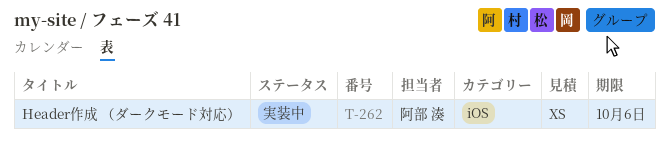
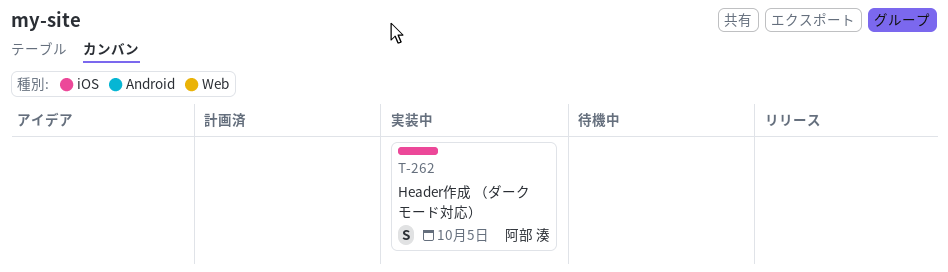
T-262, estimate: XS -> S
T-262, due: Oct 6 -> Oct 5

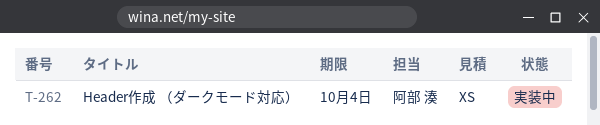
T-262, estimate: S -> XS
T-262, due: Oct 5 -> Oct 4

